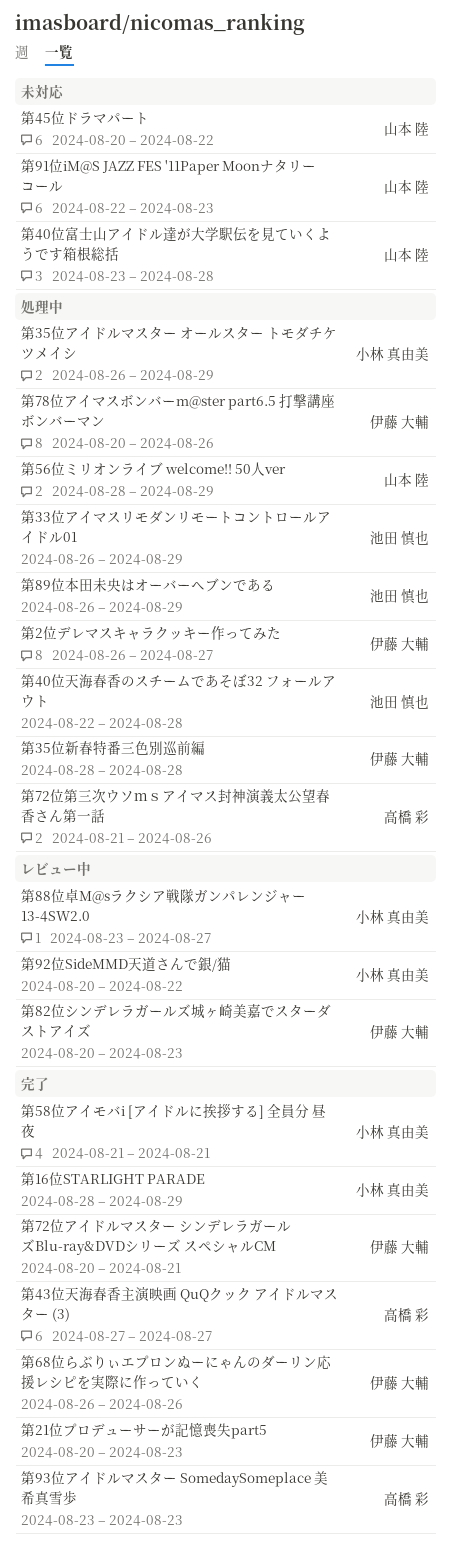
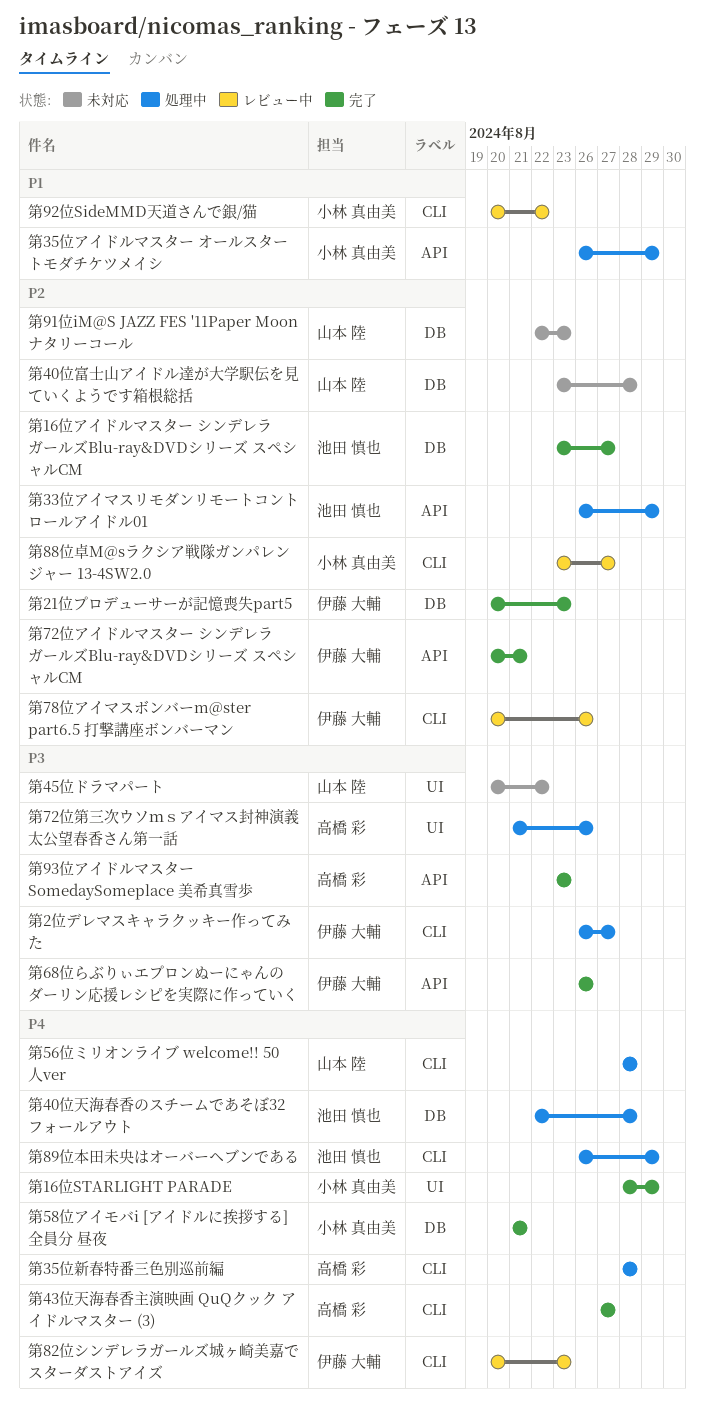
第16位アイドルマスター シンデレラガールズBlu-ray&DVDシリーズ スペシャルCM: none -> present
第35位新春特番三色別巡前編, owner: 伊藤 大輔 -> 高橋 彩
第56位ミリオンライブ welcome!! 50人ver, due: Aug 29 -> Aug 28
第78位アイマスボンバーm@ster part6.5 打撃講座ボンバーマン, status: 処理中 -> レビュー中

